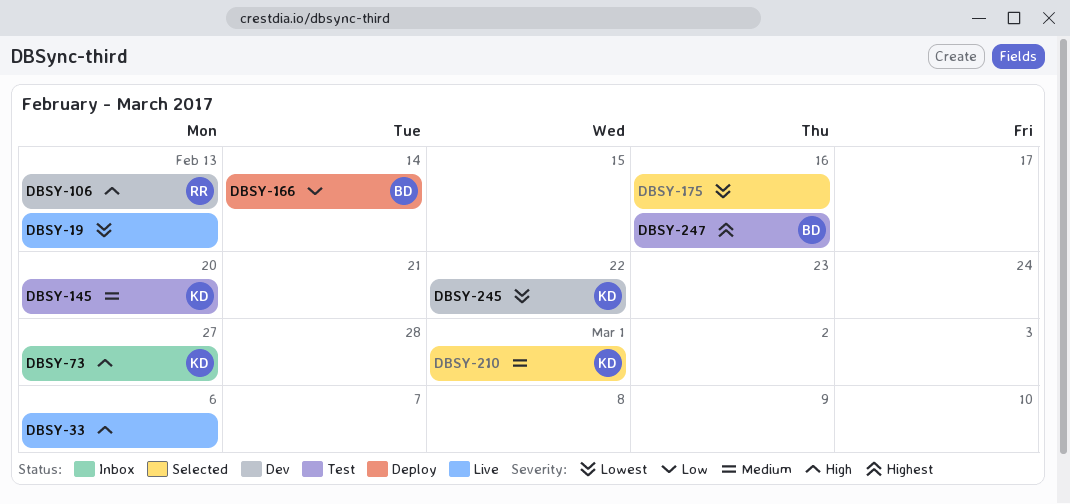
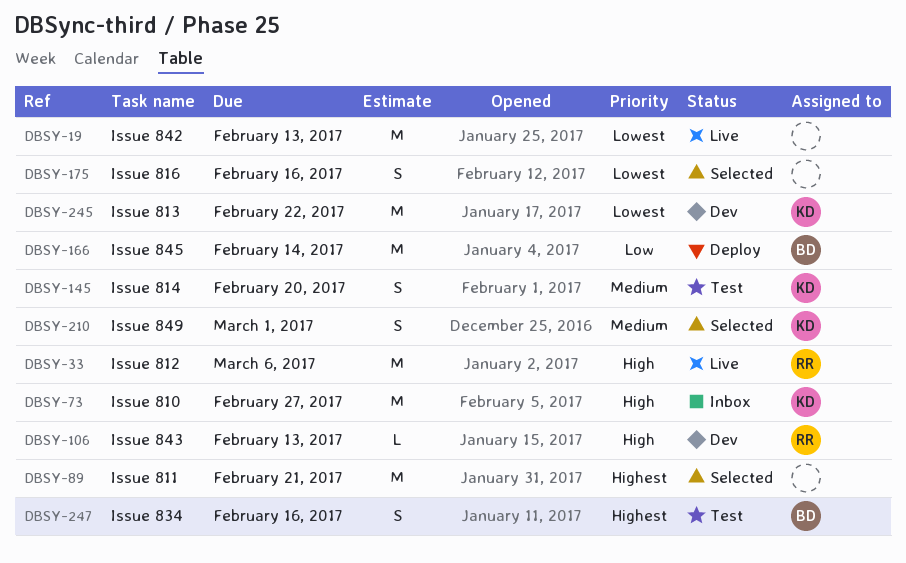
DBSY-33, owner: none -> RR
DBSY-89: none -> present

